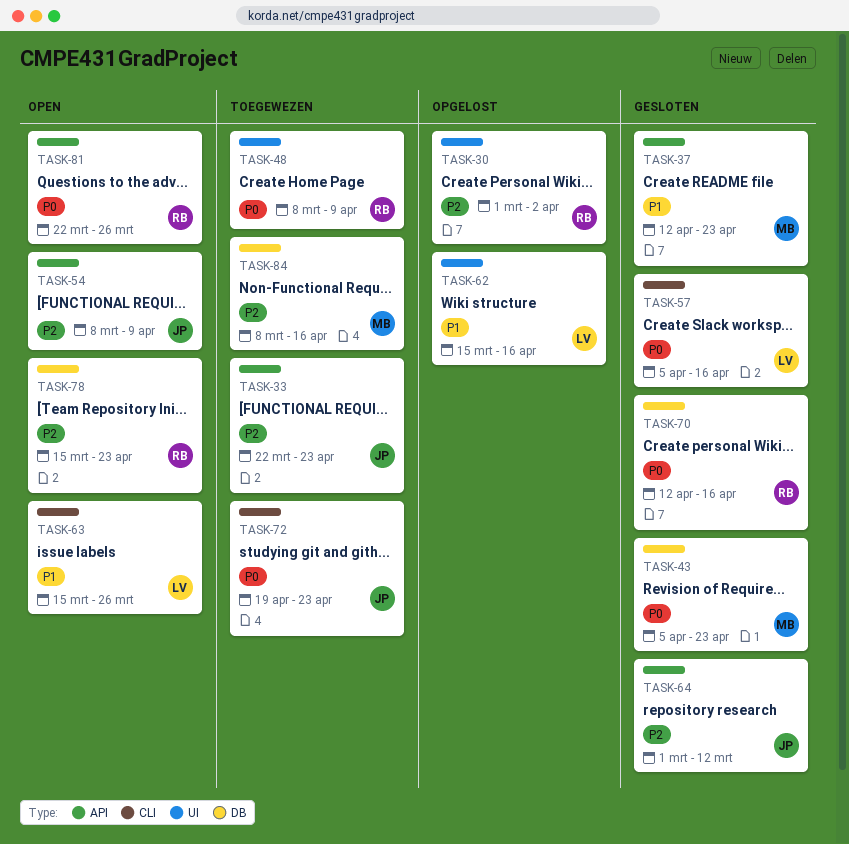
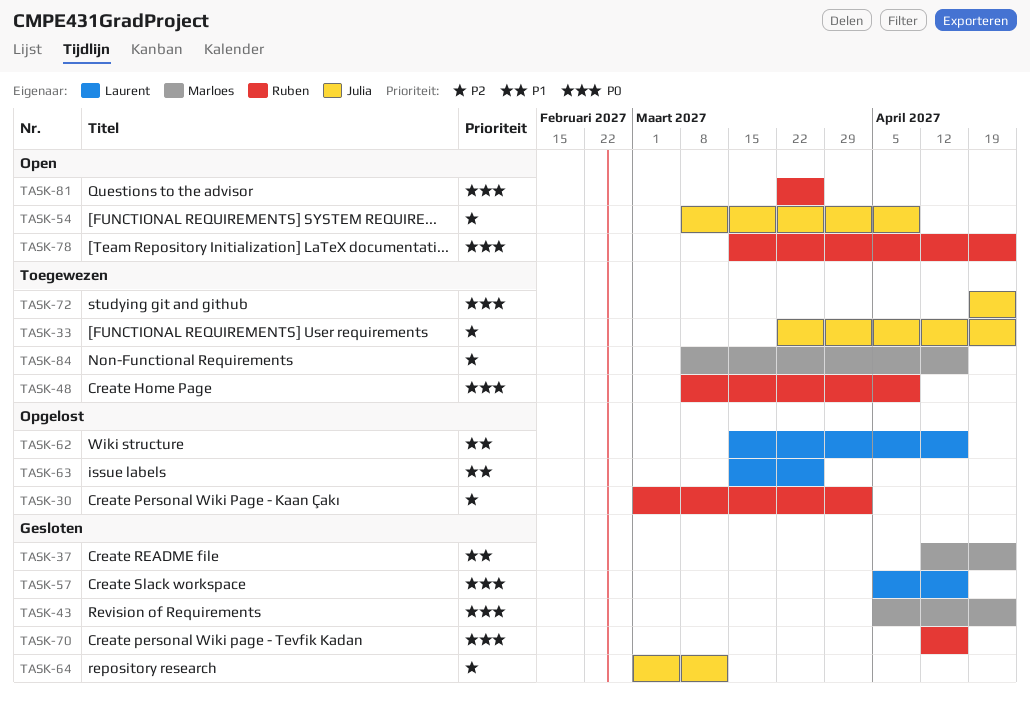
TASK-63, status: Open -> Opgelost
TASK-78, priority: P2 -> P0

